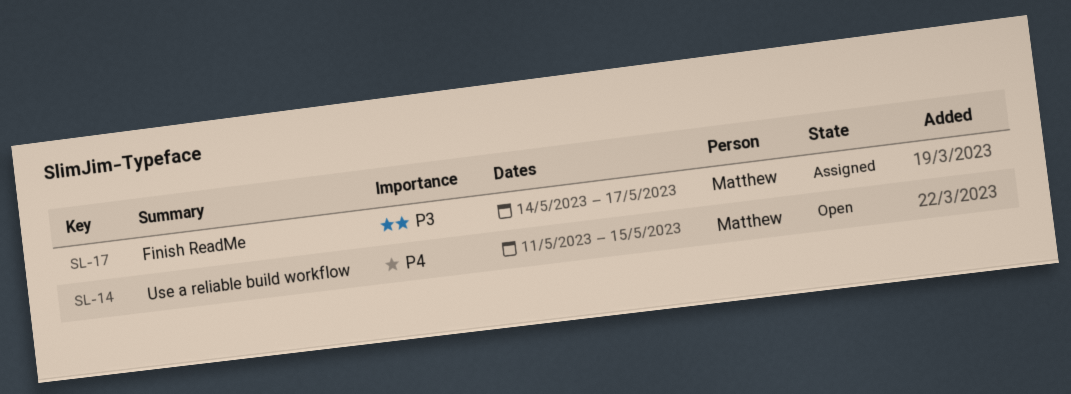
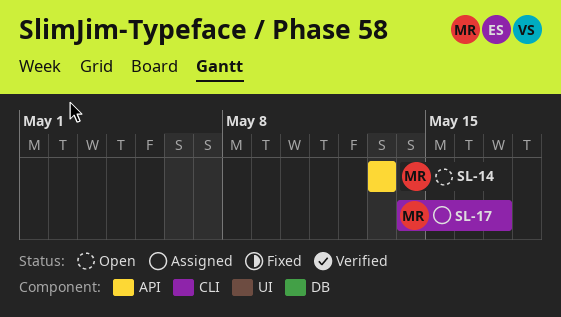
SL-14, start: May 11 -> May 13
SL-14, due: May 15 -> May 13

